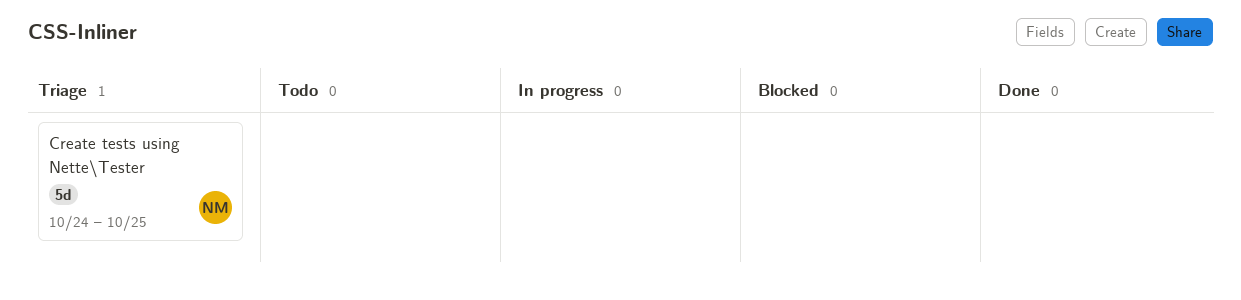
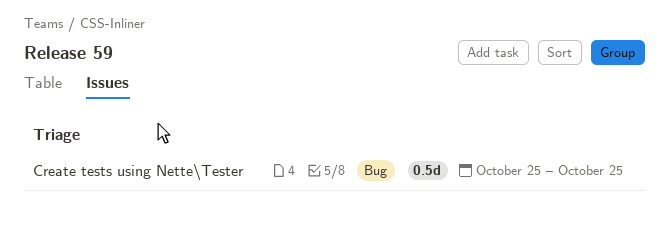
Create tests using Nette\Tester, estimate: 5d -> 0.5d
Create tests using Nette\Tester, start: Oct 24 -> Oct 25

